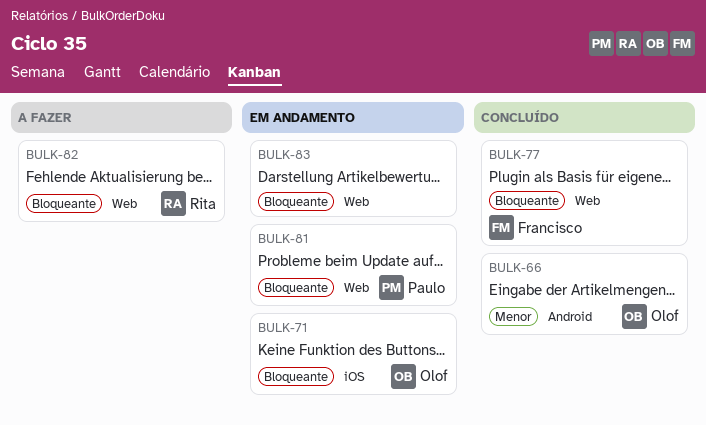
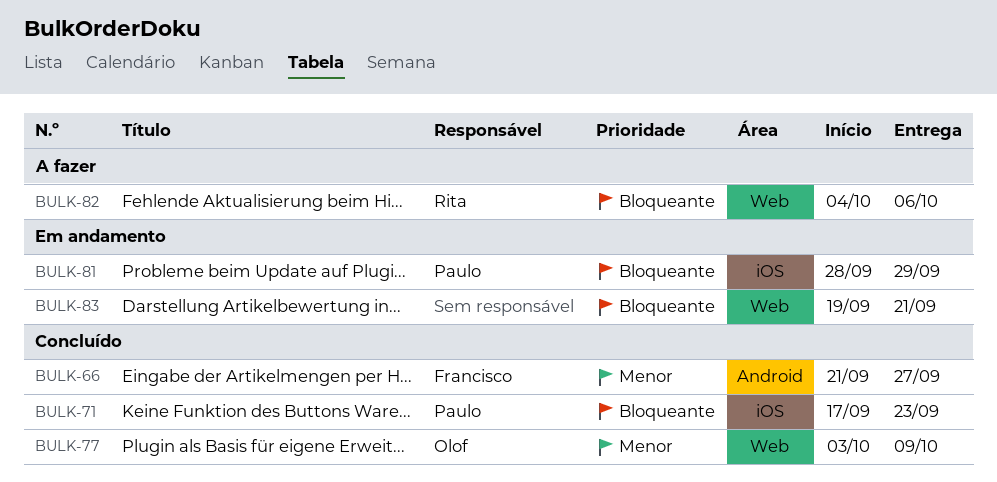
BULK-66, owner: Olof -> Francisco
BULK-71, status: Em andamento -> Concluído
BULK-71, owner: Olof -> Paulo
BULK-77, owner: Francisco -> Olof
BULK-77, priority: Bloqueante -> Menor
BULK-81, label: Web -> iOS

